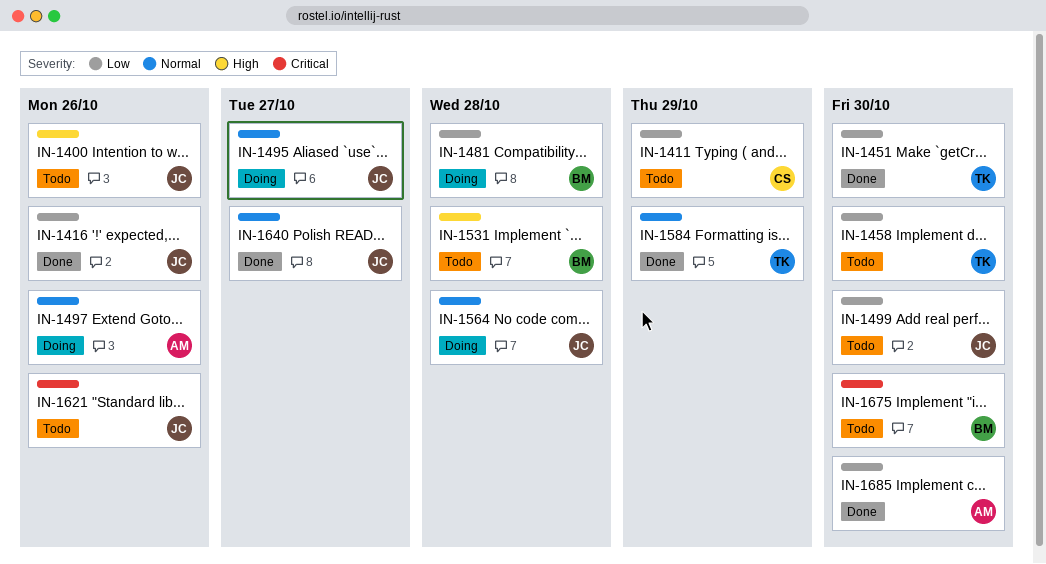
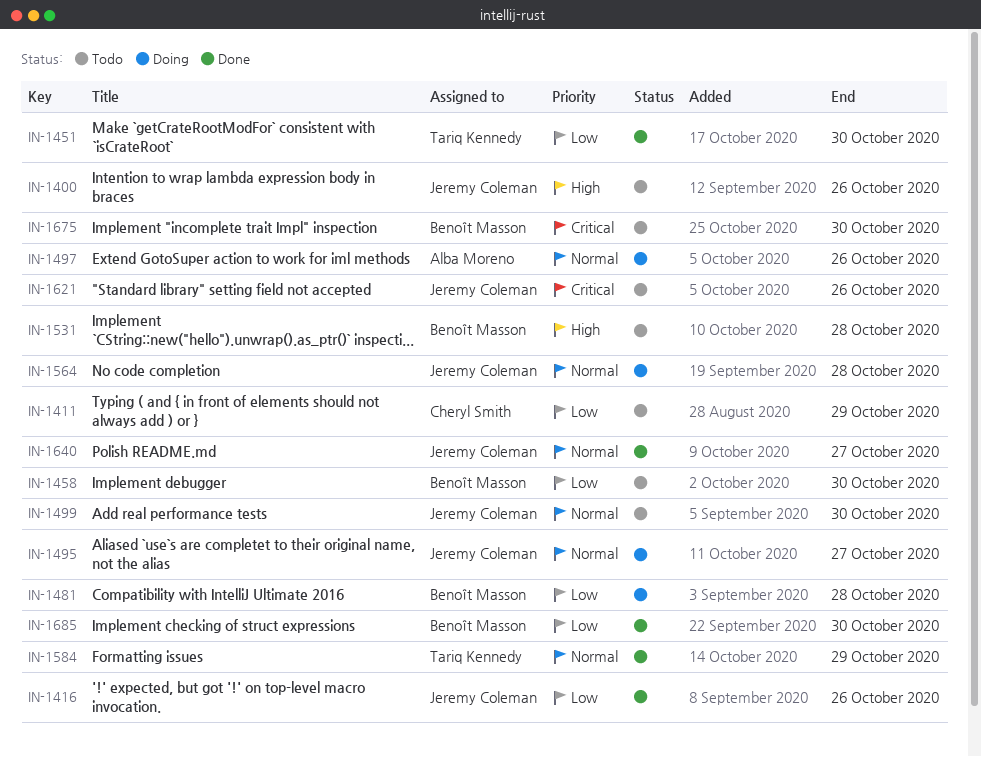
IN-1458, owner: Tariq Kennedy -> Benoît Masson
IN-1499, priority: Low -> Normal
IN-1685, owner: Alba Moreno -> Benoît Masson

